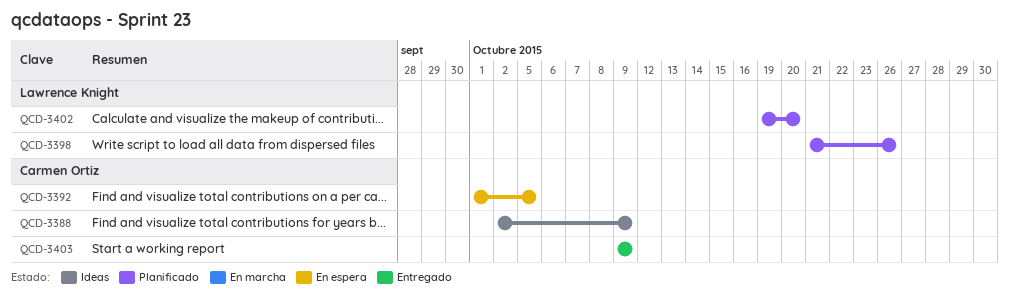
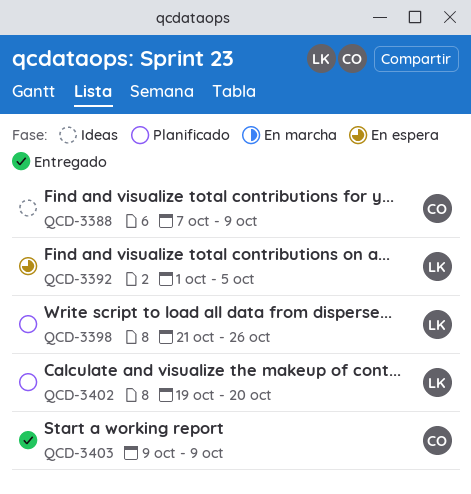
QCD-3388, start: Oct 2 -> Oct 7
QCD-3392, owner: Carmen Ortiz -> Lawrence Knight

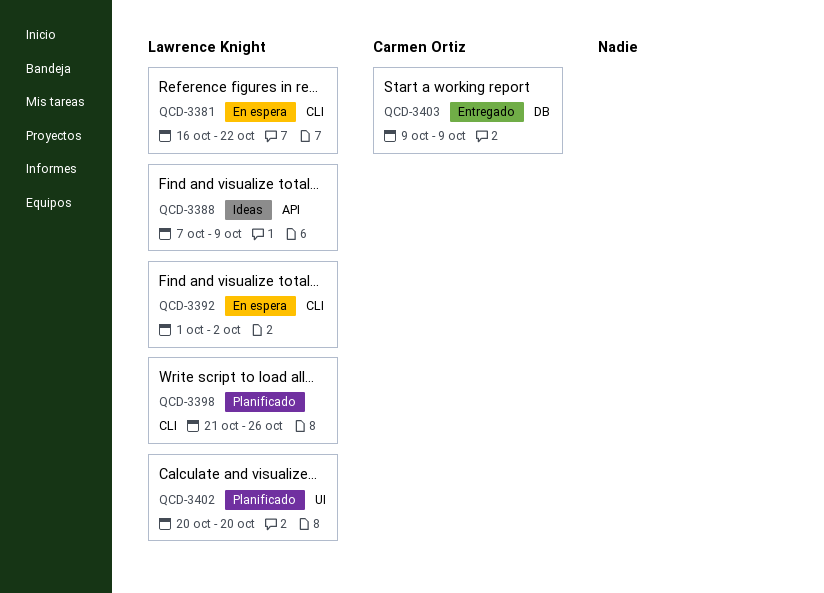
QCD-3381: none -> present
QCD-3388, owner: Carmen Ortiz -> Lawrence Knight
QCD-3392, due: Oct 5 -> Oct 2
QCD-3402, start: Oct 19 -> Oct 20

